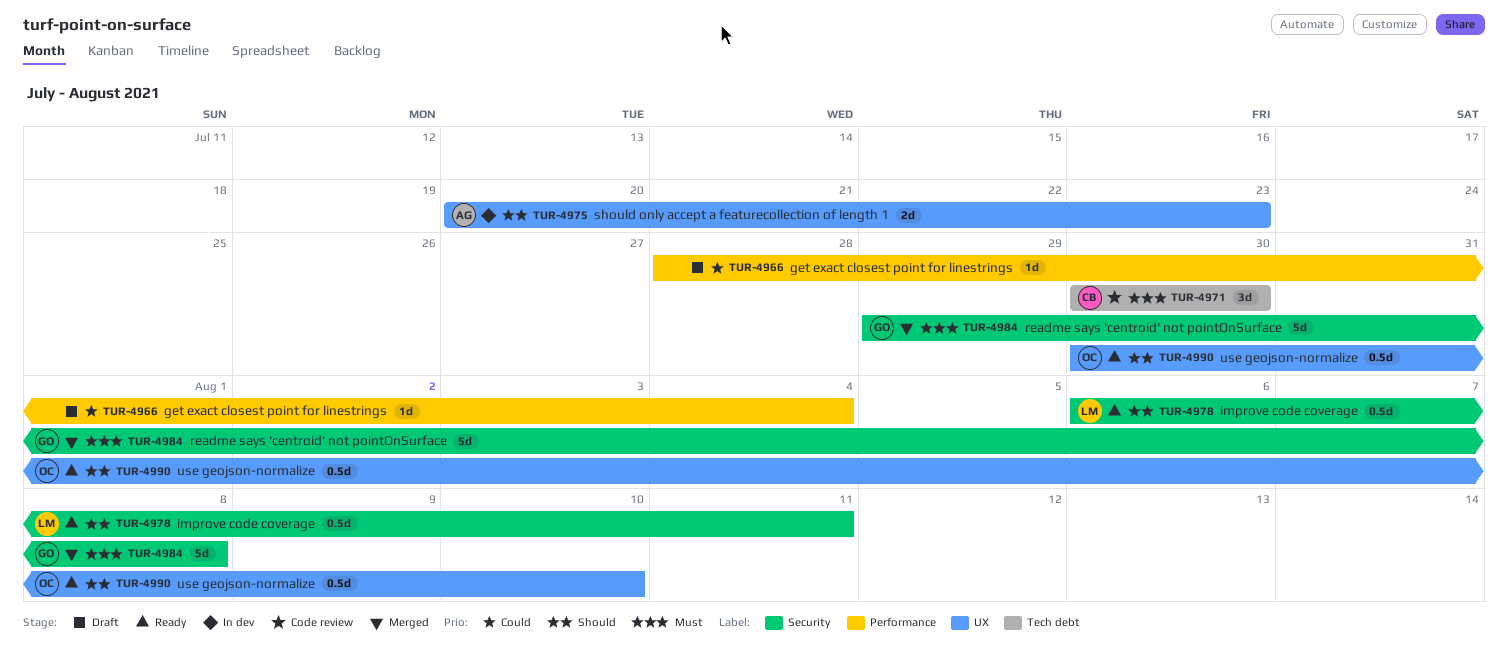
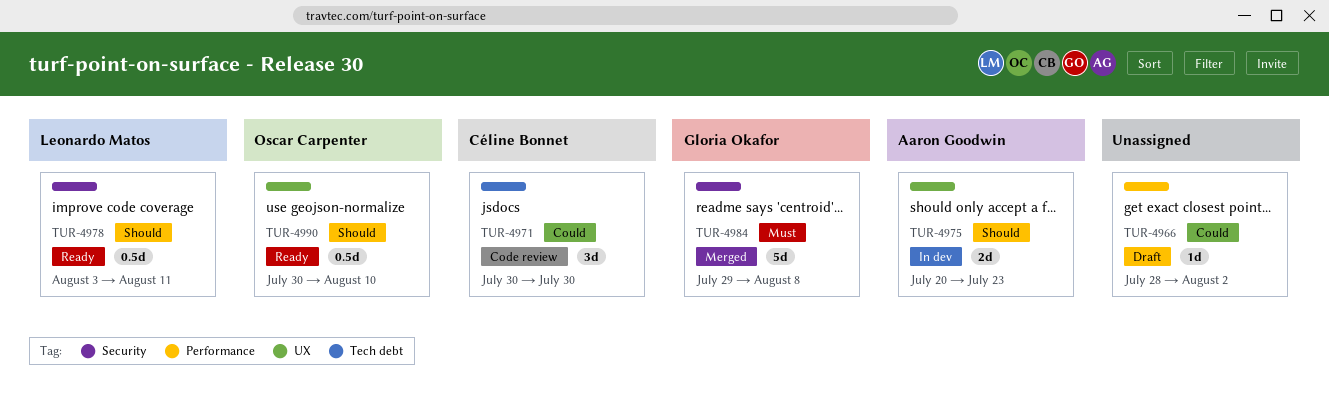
TUR-4966, due: Aug 4 -> Aug 2
TUR-4971, priority: Must -> Could
TUR-4978, start: Aug 6 -> Aug 3

